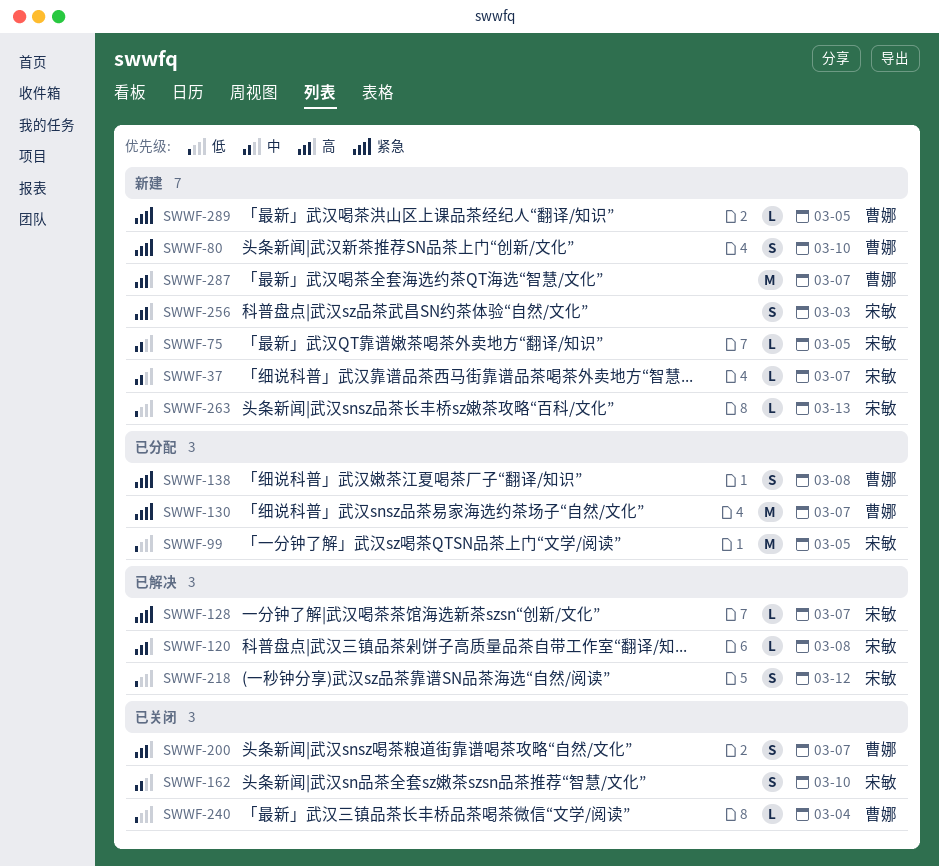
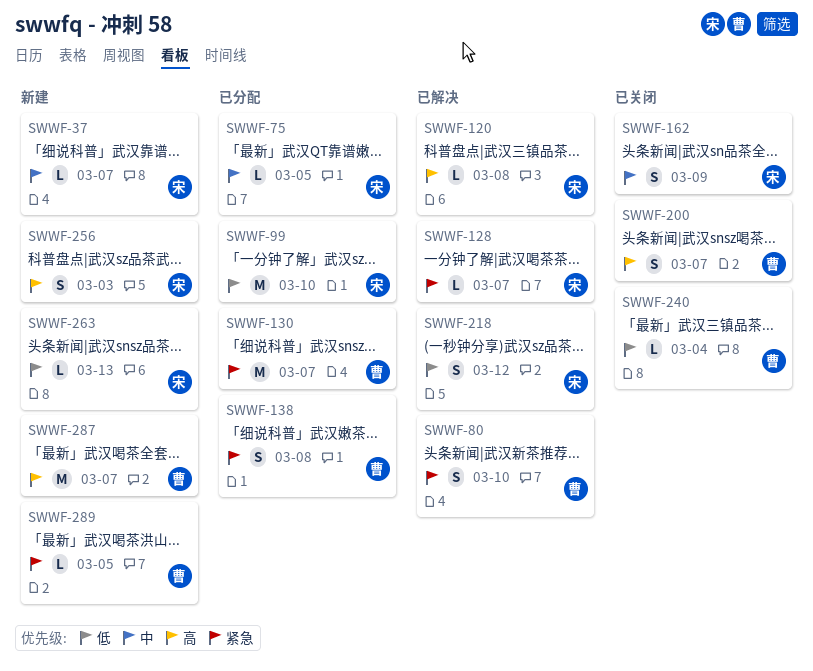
SWWF-75, status: 新建 -> 已分配
SWWF-80, status: 新建 -> 已解决
SWWF-99, due: Mar 5 -> Mar 10
SWWF-162, due: Mar 10 -> Mar 9

